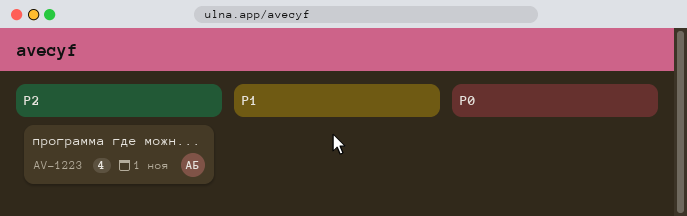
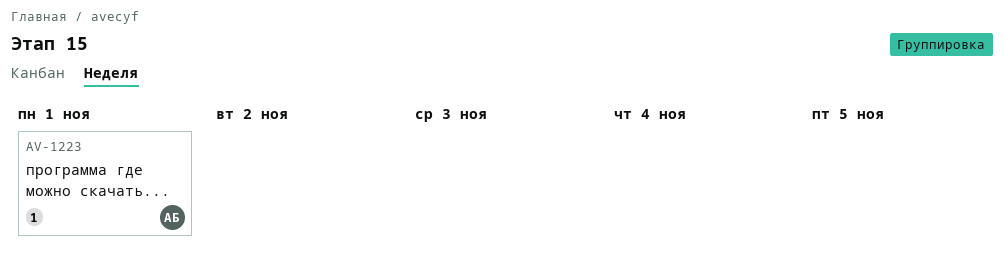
AV-1223, estimate: 4 -> 1

